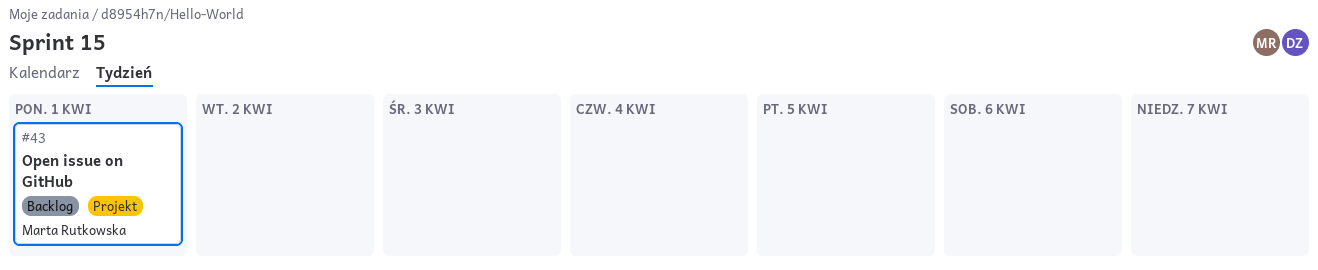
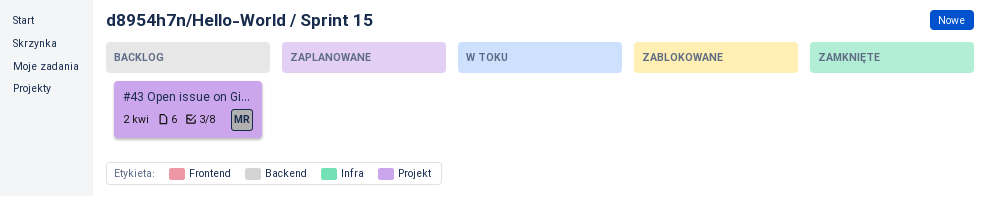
#43, due: Apr 1 -> Apr 2

